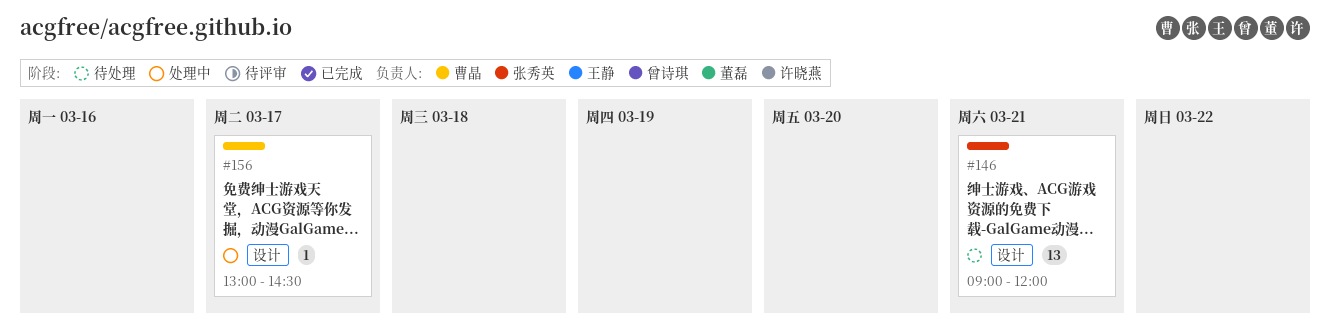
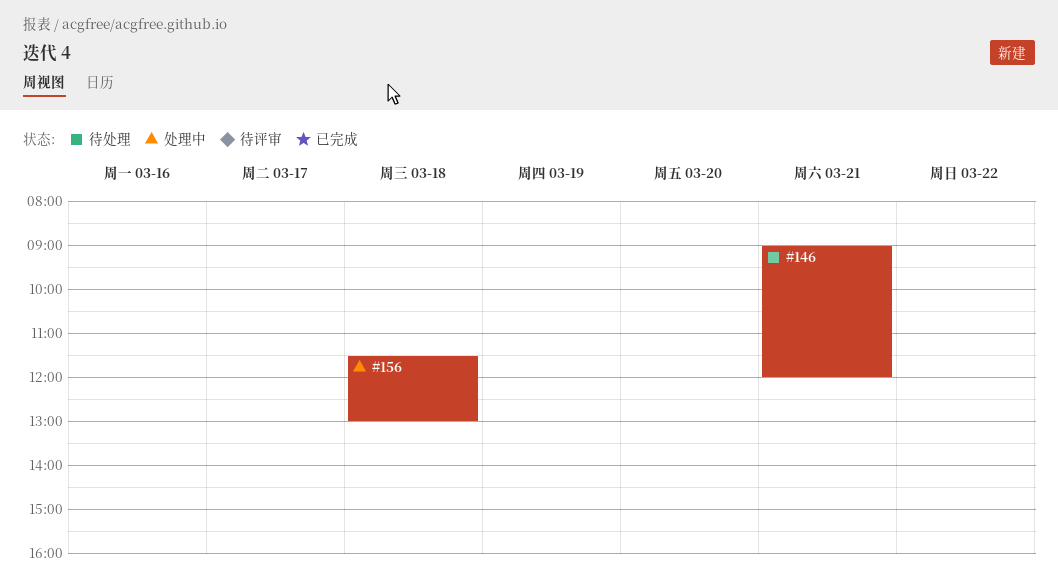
#156, day: Mar 17 -> Mar 18
#156, begins: 13:00 -> 11:30
#156, ends: 14:30 -> 13:00

